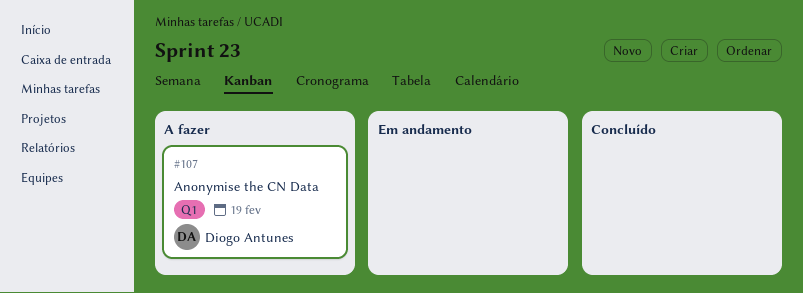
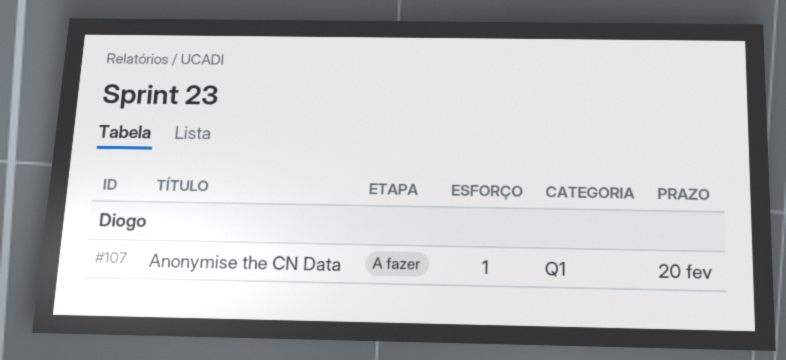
#107, due: Feb 19 -> Feb 20

